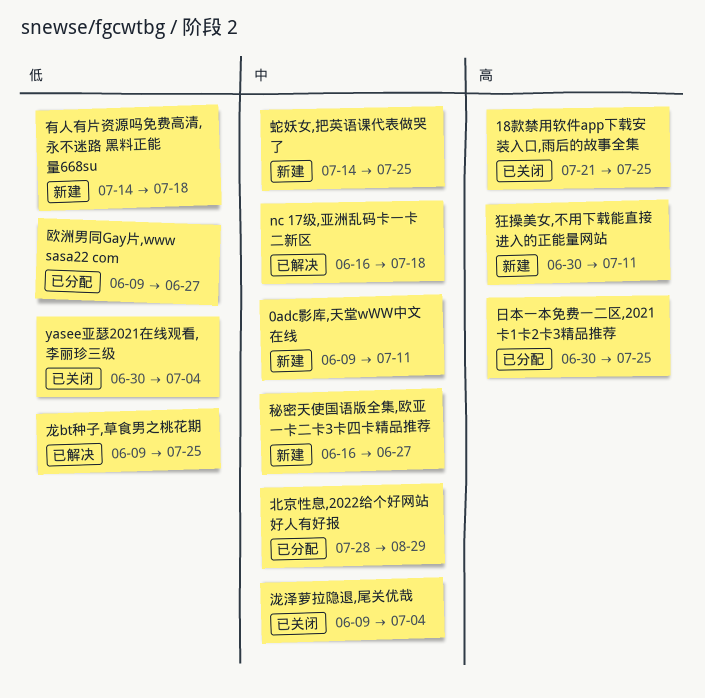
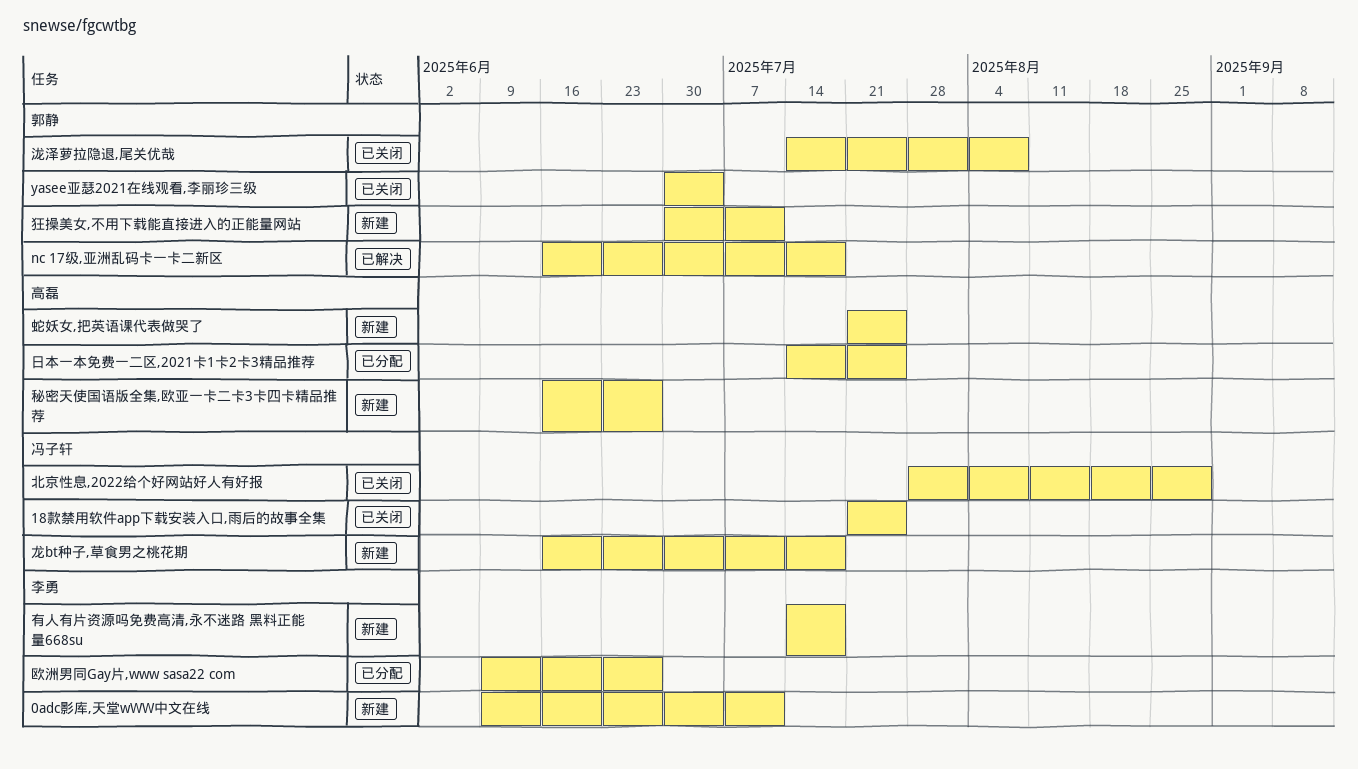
北京性息,2022给个好网站好人有好报, status: 已分配 -> 已关闭
日本一本免费一二区,2021卡1卡2卡3精品推荐, start: Jun 30 -> Jul 14
泷泽萝拉隐退,尾关优哉, start: Jun 9 -> Jul 14
泷泽萝拉隐退,尾关优哉, due: Jul 4 -> Aug 8
蛇妖女,把英语课代表做哭了, start: Jul 14 -> Jul 21
龙bt种子,草食男之桃花期, status: 已解决 -> 新建
龙bt种子,草食男之桃花期, start: Jun 9 -> Jun 16
龙bt种子,草食男之桃花期, due: Jul 25 -> Jul 18

